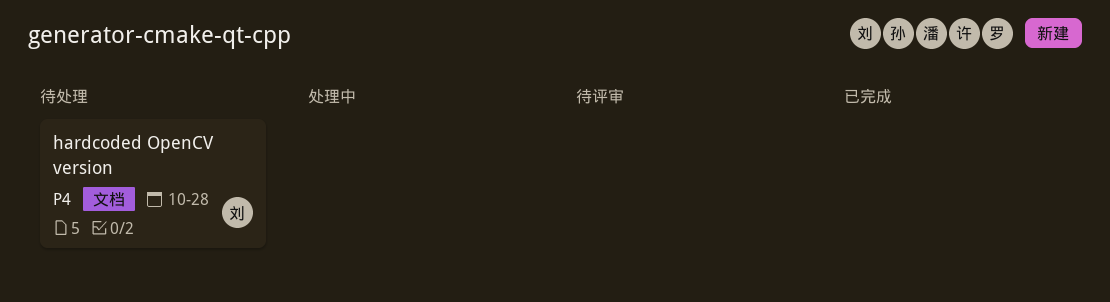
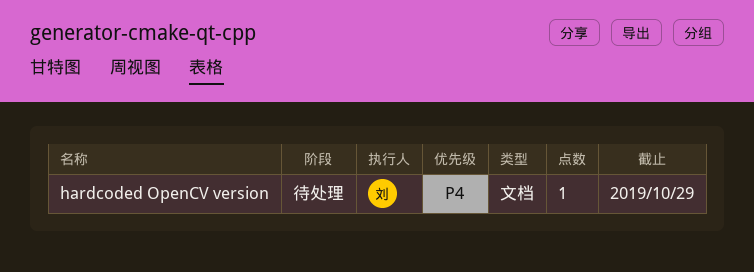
hardcoded OpenCV version, due: Oct 28 -> Oct 29

